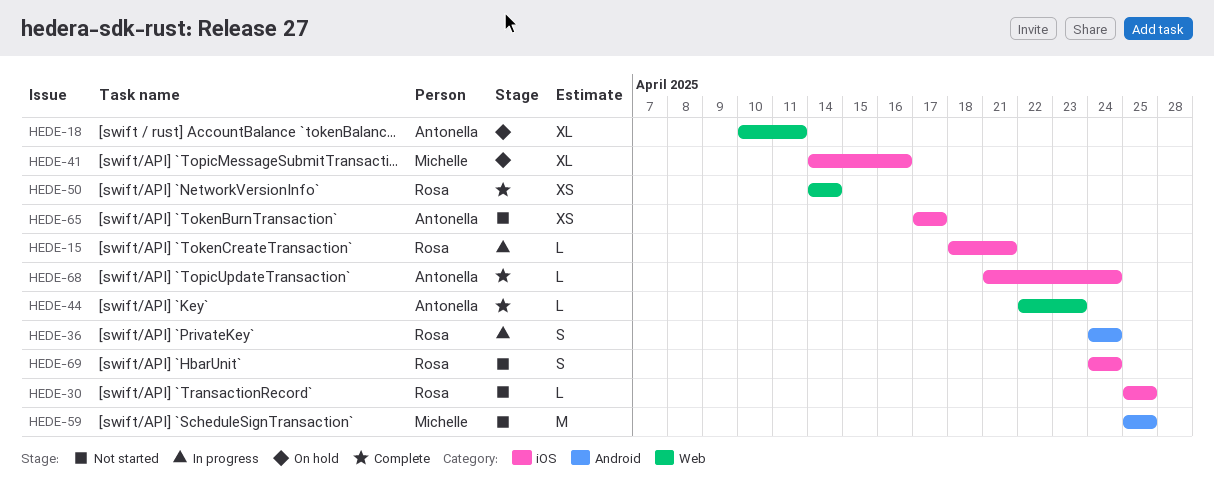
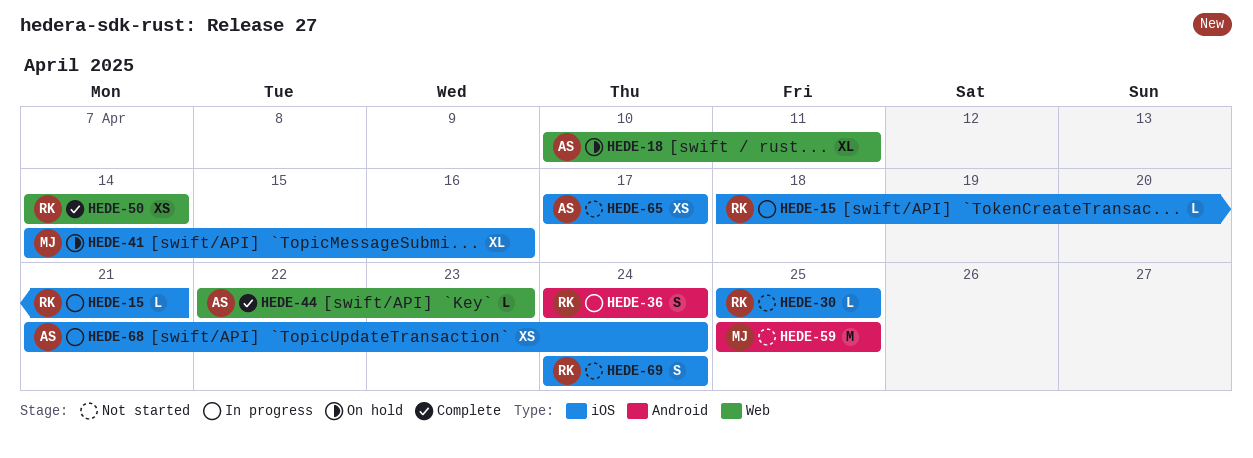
HEDE-68, status: Complete -> In progress
HEDE-68, estimate: L -> XS

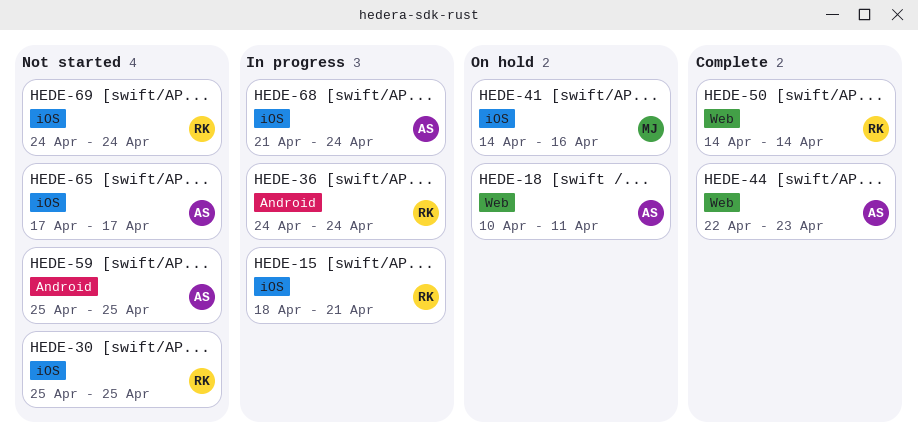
HEDE-59, owner: MJ -> AS

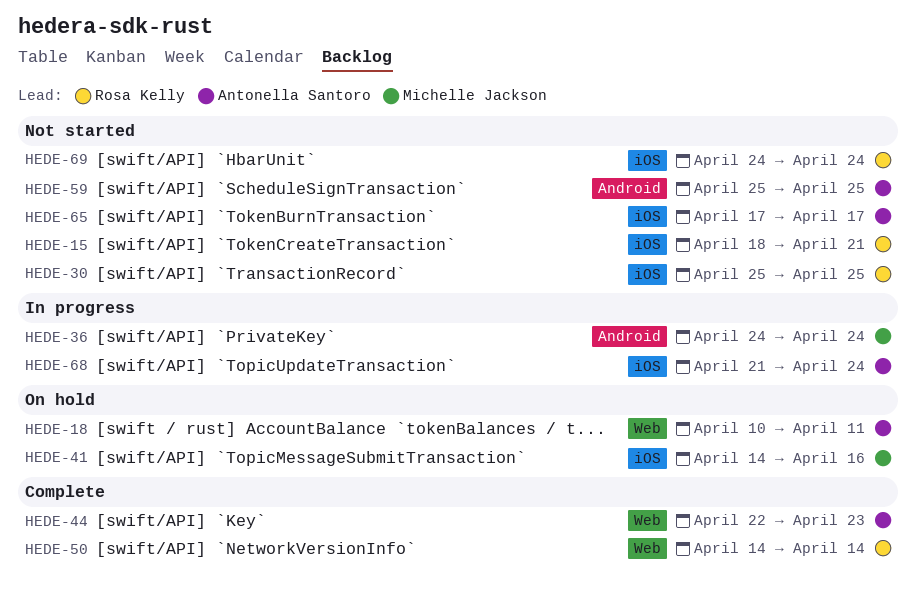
HEDE-15, status: In progress -> Not started
HEDE-36, owner: Rosa Kelly -> Michelle Jackson

